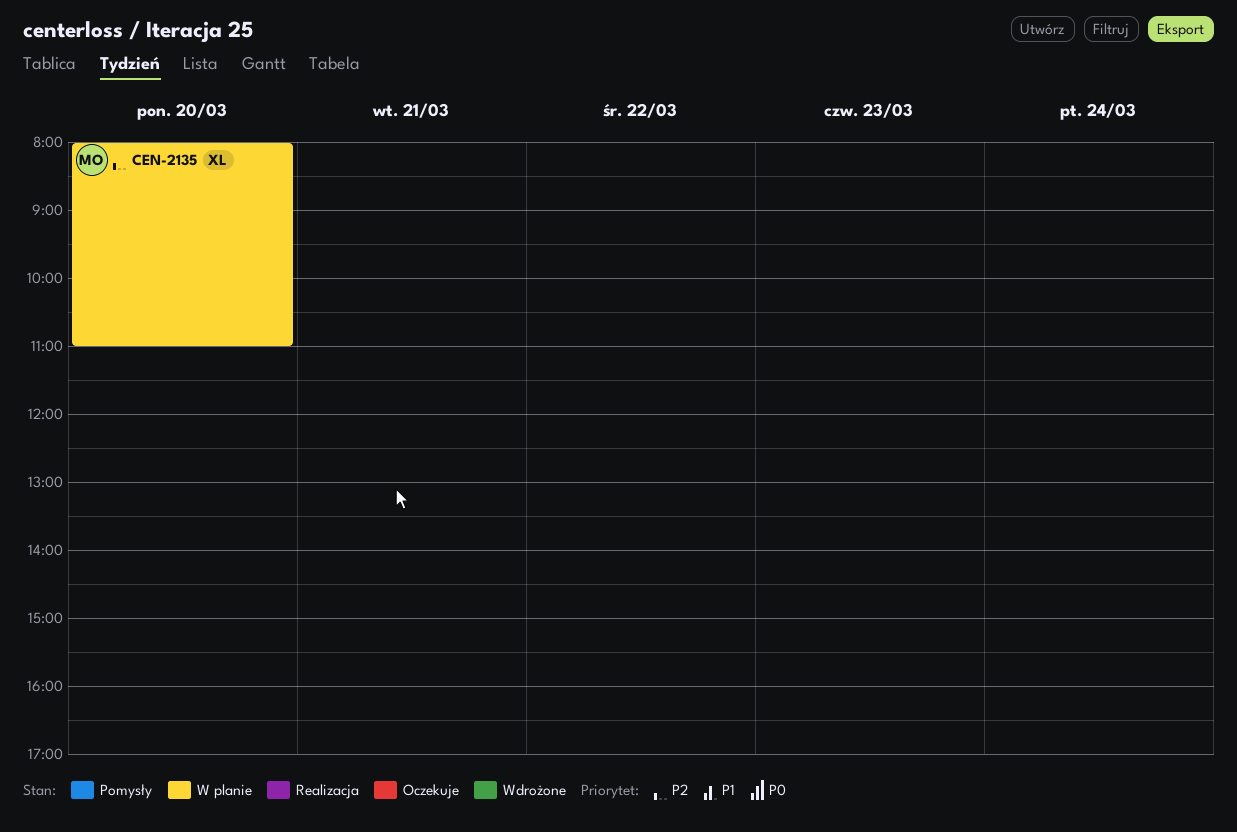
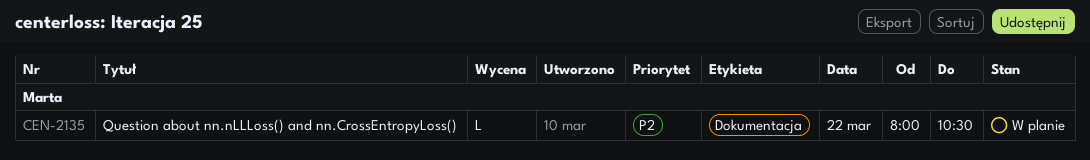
CEN-2135, estimate: XL -> L
CEN-2135, day: Mar 20 -> Mar 22
CEN-2135, ends: 11:00 -> 10:30

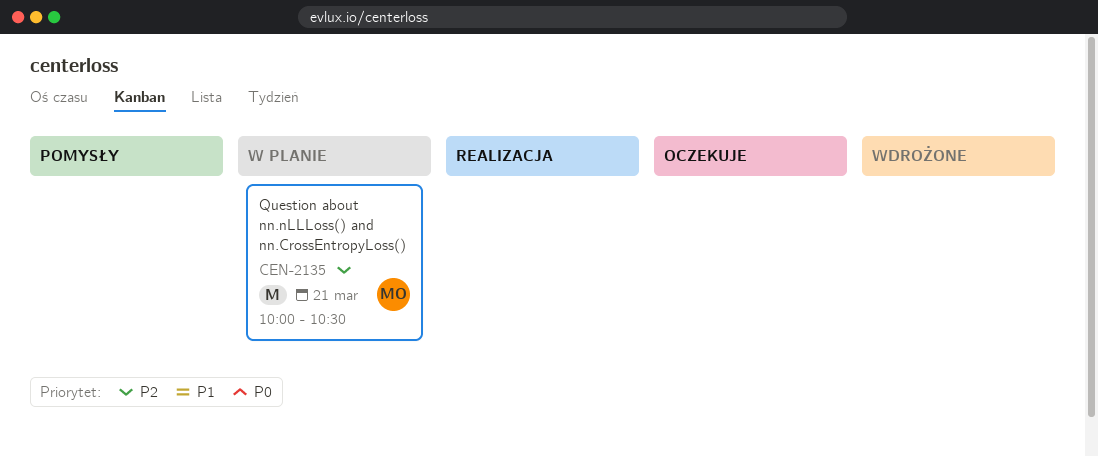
CEN-2135, estimate: L -> M
CEN-2135, day: Mar 22 -> Mar 21
CEN-2135, begins: 08:00 -> 10:00

